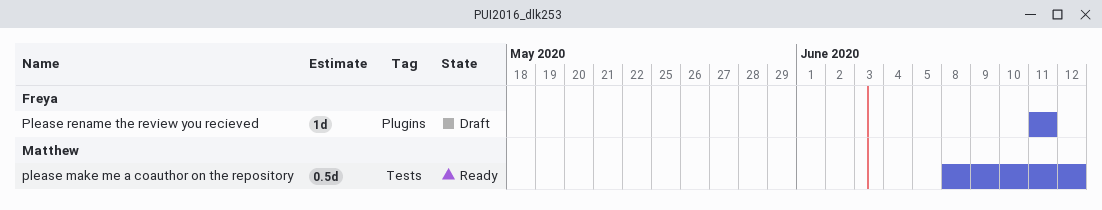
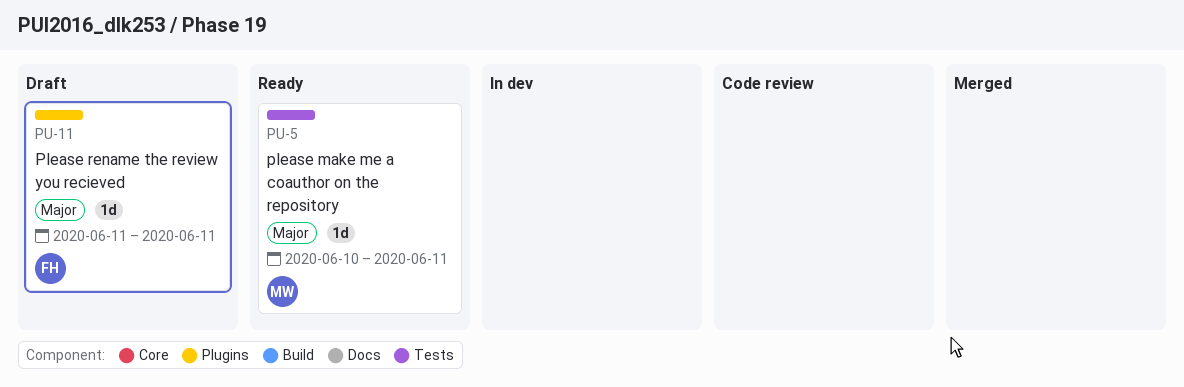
please make me a coauthor on the repository, estimate: 0.5d -> 1d
please make me a coauthor on the repository, start: Jun 8 -> Jun 10
please make me a coauthor on the repository, due: Jun 12 -> Jun 11

